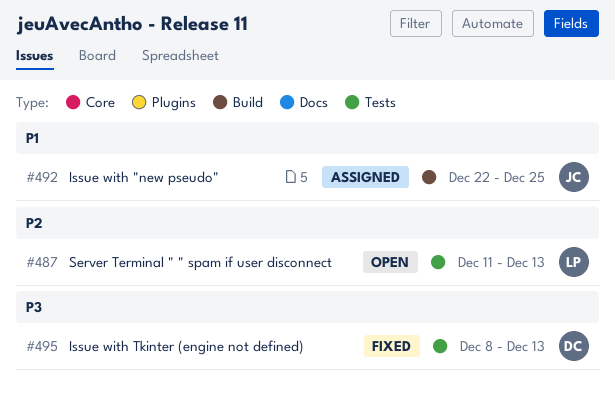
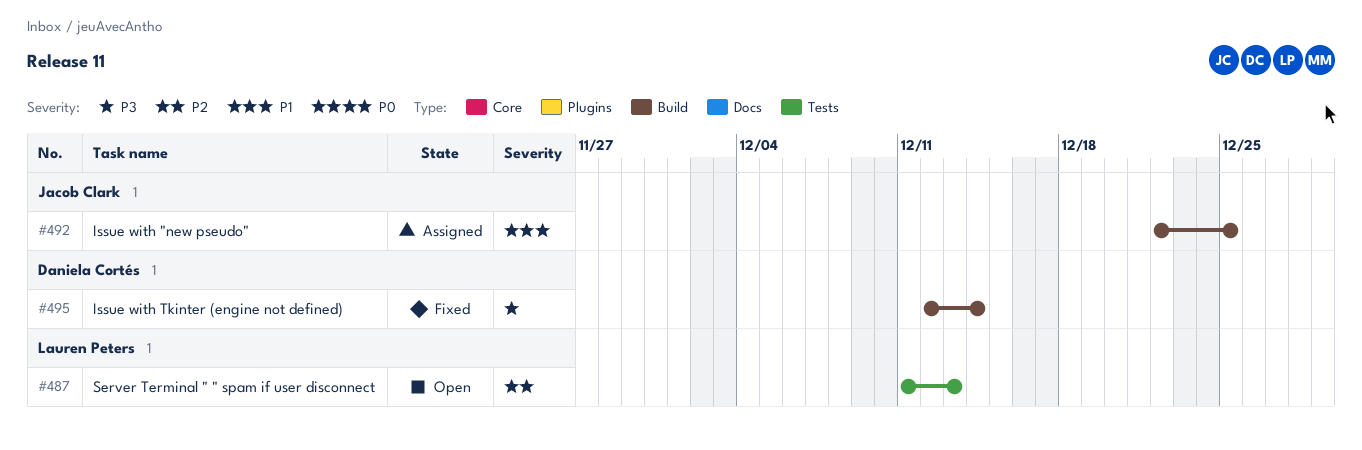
#495, label: Tests -> Build
#495, start: Dec 8 -> Dec 12
#495, due: Dec 13 -> Dec 14

